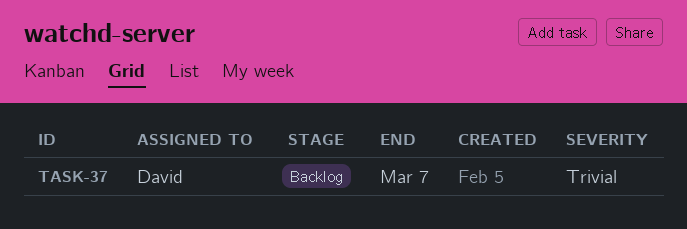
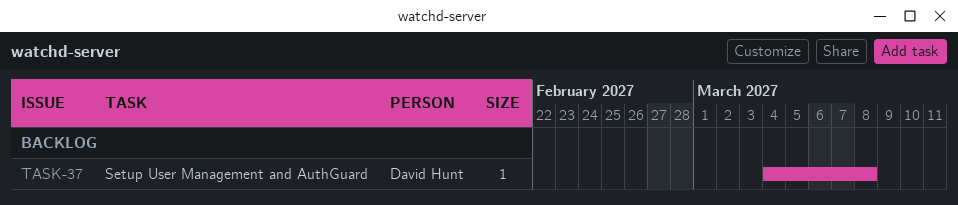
TASK-37, due: Mar 7 -> Mar 8

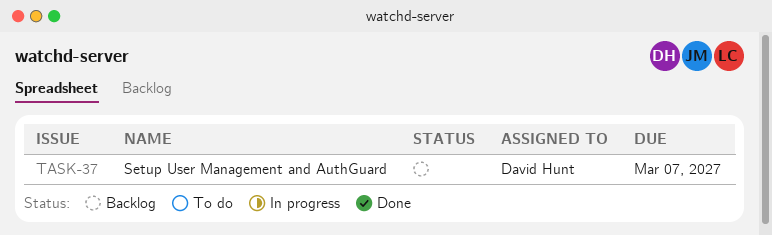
TASK-37, due: Mar 8 -> Mar 7

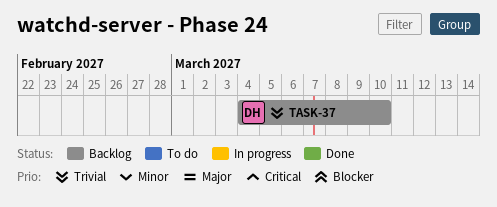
TASK-37, due: Mar 7 -> Mar 10

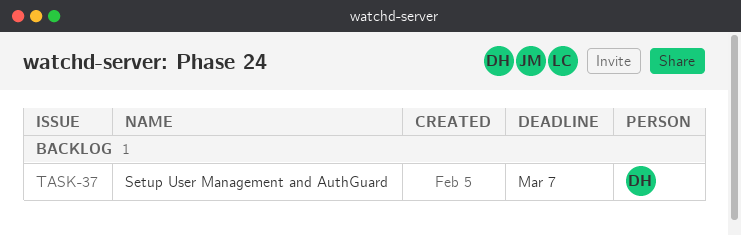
TASK-37, due: Mar 10 -> Mar 7

